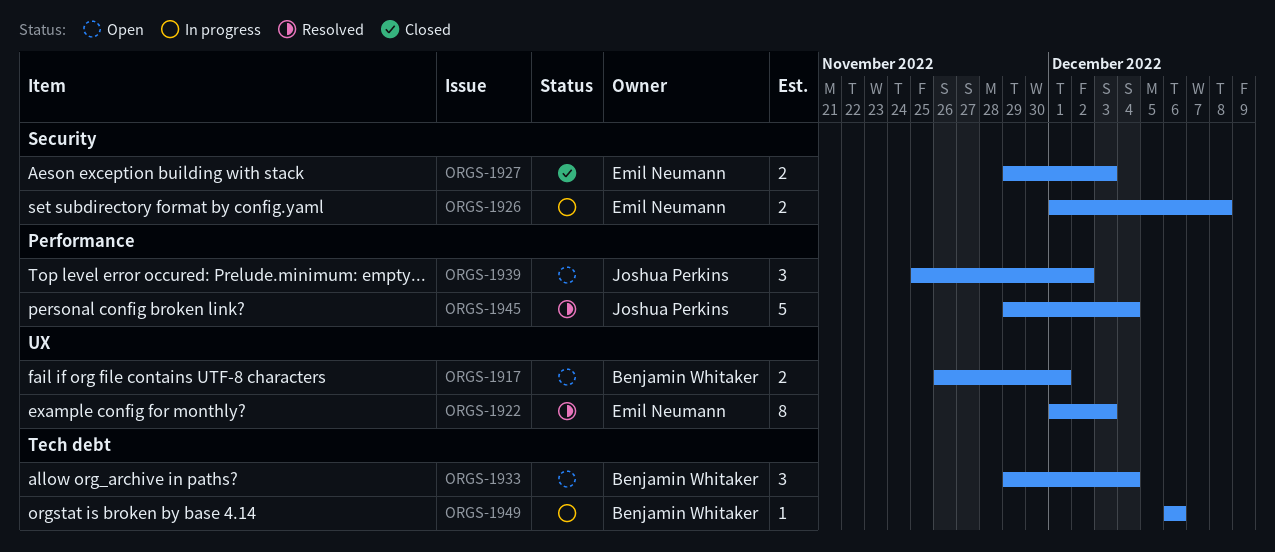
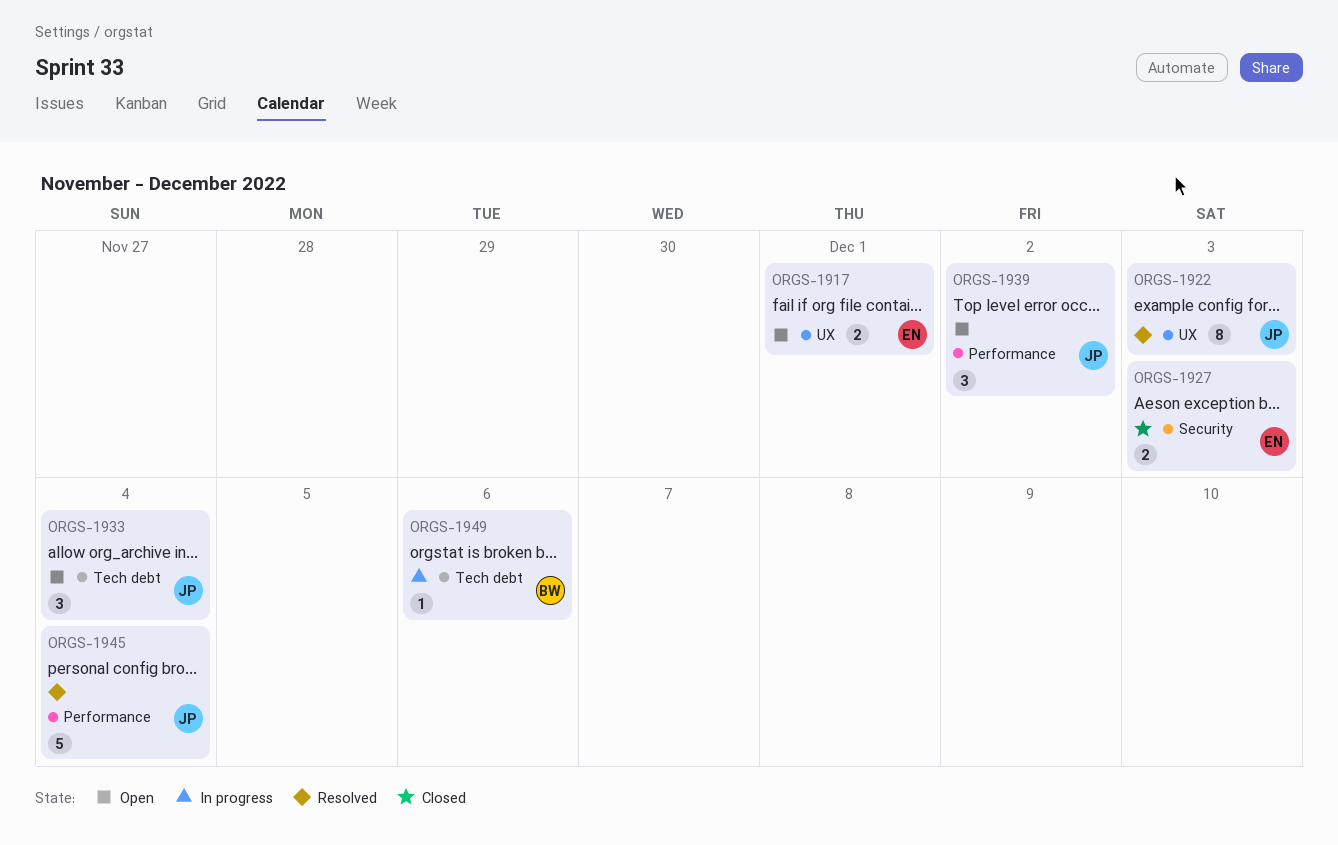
ORGS-1917, owner: Benjamin Whitaker -> Emil Neumann
ORGS-1922, owner: Emil Neumann -> Joshua Perkins
ORGS-1926: present -> none
ORGS-1933, owner: Benjamin Whitaker -> Joshua Perkins

